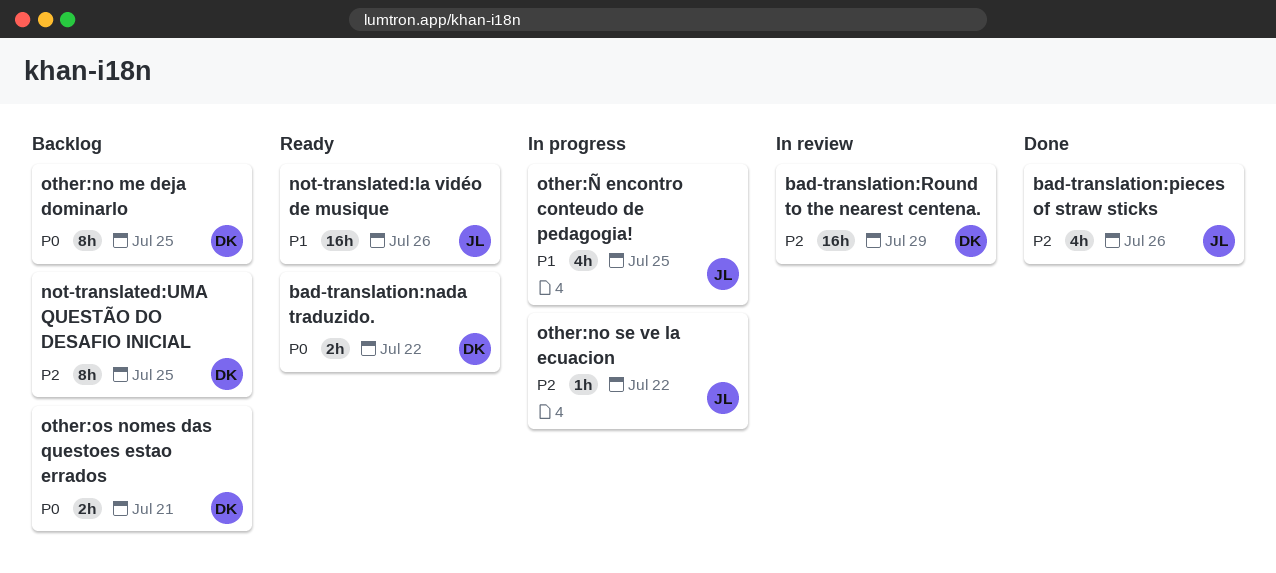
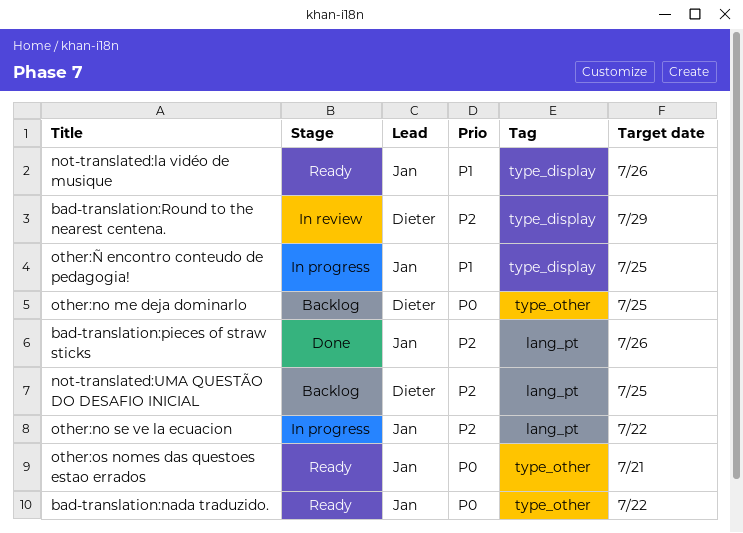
bad-translation:nada traduzido., owner: Dieter -> Jan
other:os nomes das questoes estao errados, status: Backlog -> Ready
other:os nomes das questoes estao errados, owner: Dieter -> Jan

